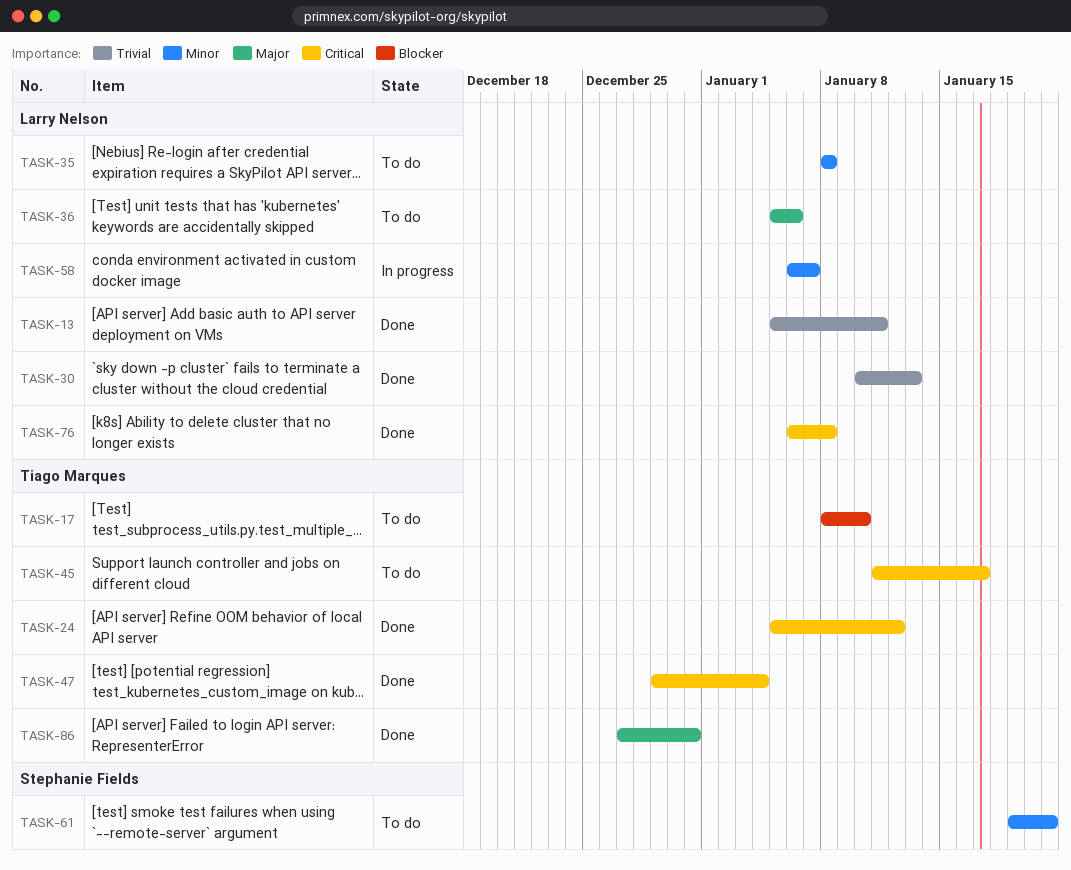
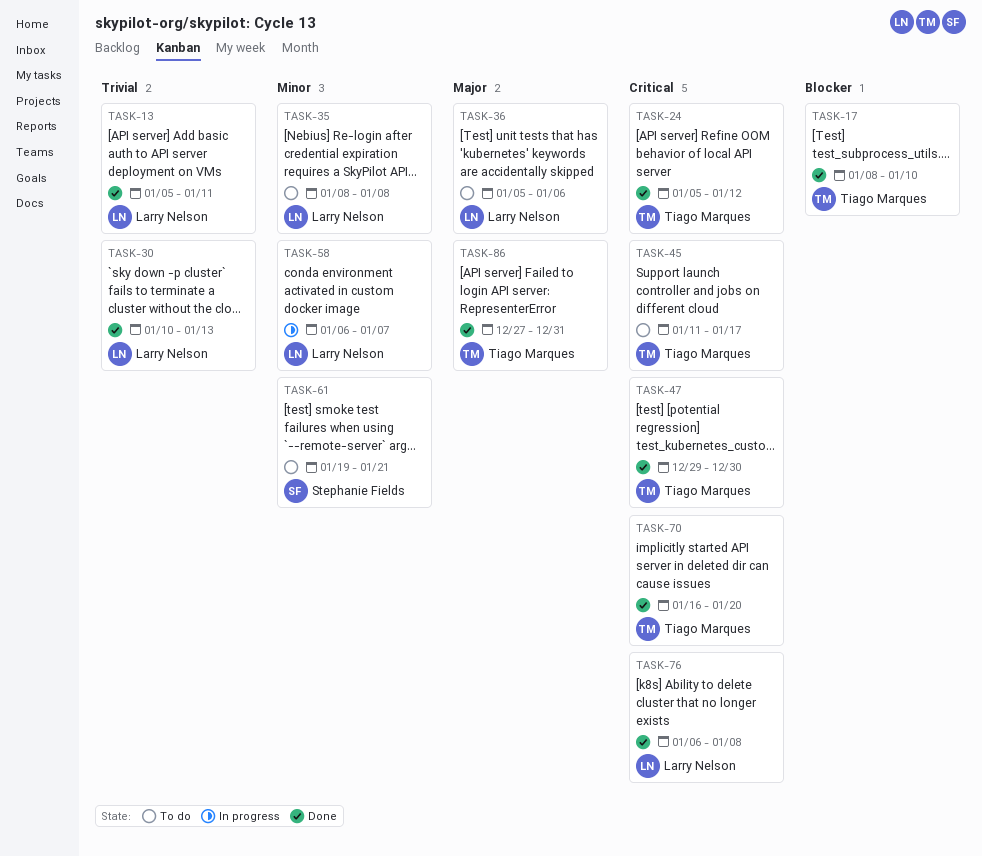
TASK-17, status: To do -> Done
TASK-47, due: Jan 4 -> Dec 30
TASK-70: none -> present

